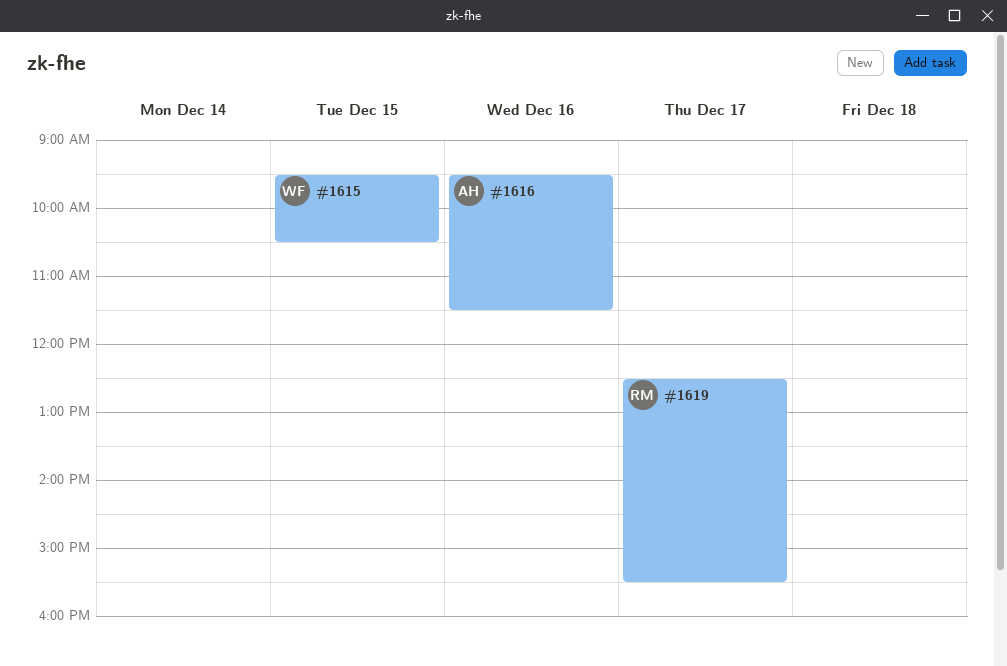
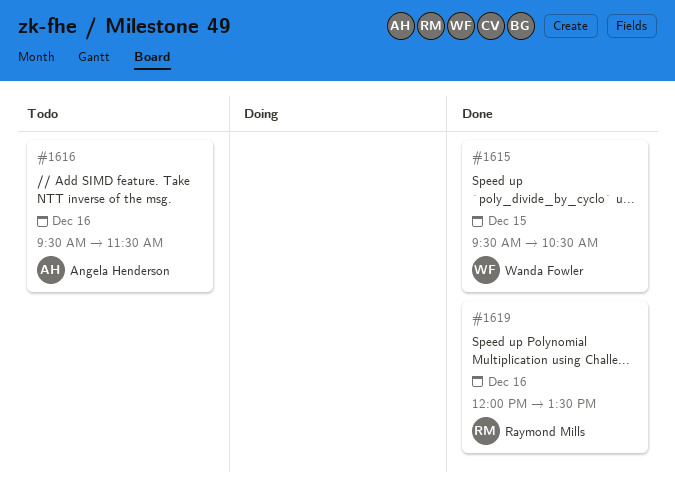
#1619, day: Dec 17 -> Dec 16
#1619, begins: 12:30 -> 12:00
#1619, ends: 15:30 -> 13:30

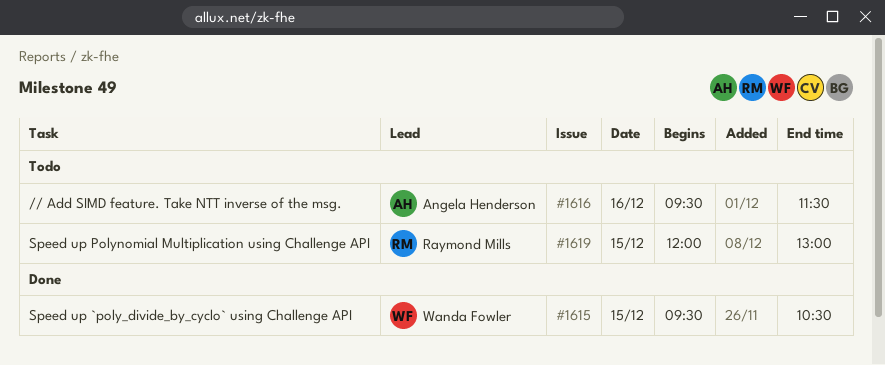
#1619, status: Done -> Todo
#1619, day: Dec 16 -> Dec 15
#1619, ends: 13:30 -> 13:00

